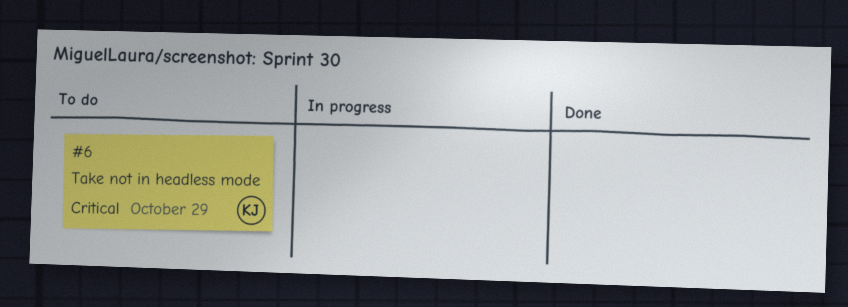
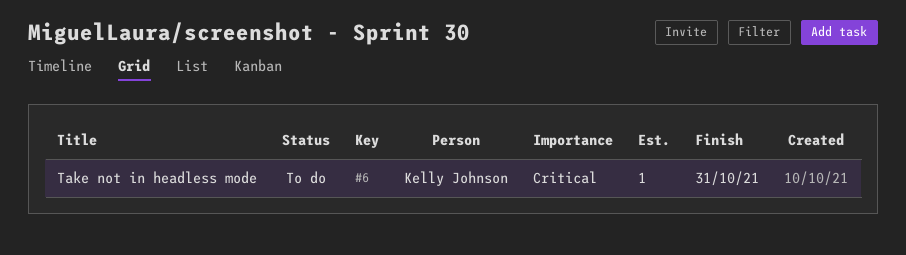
#6, due: Oct 29 -> Oct 31

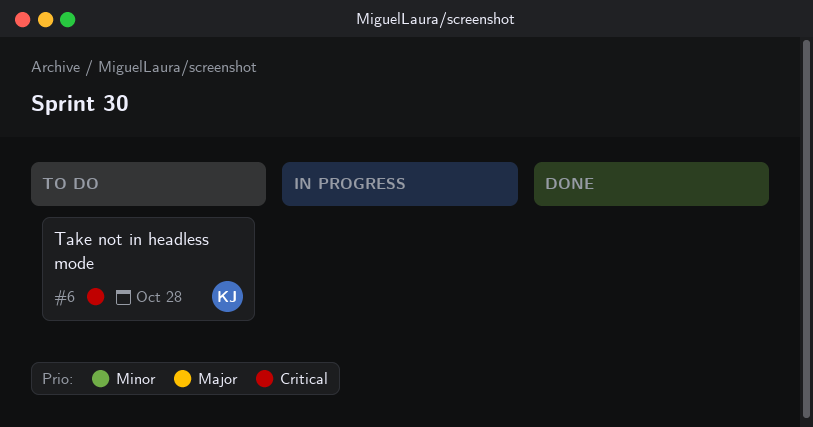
#6, due: Oct 31 -> Oct 28

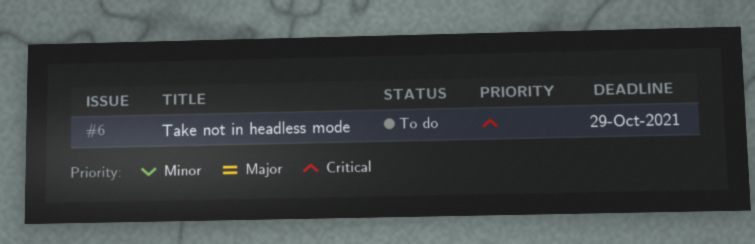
#6, due: Oct 28 -> Oct 29

